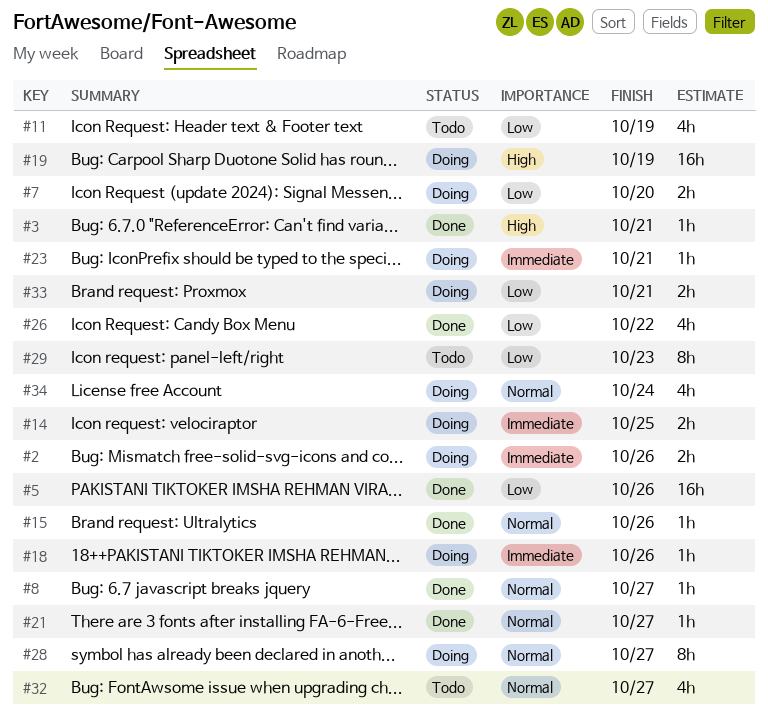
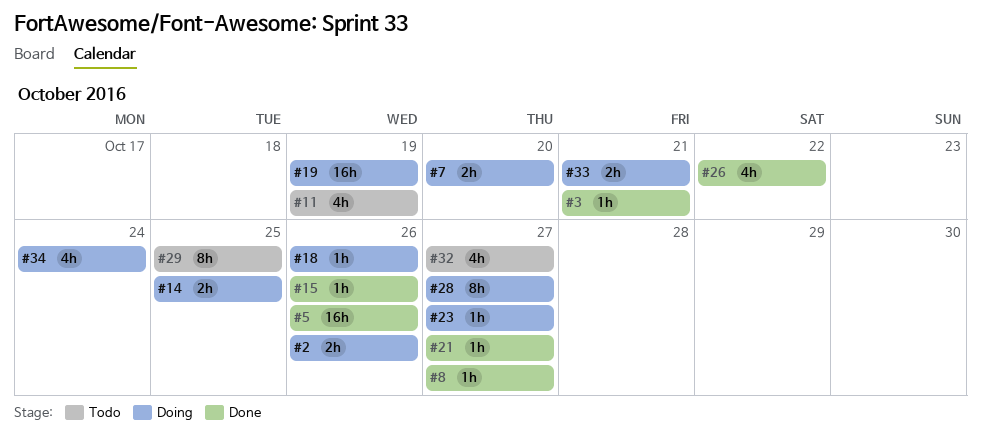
#23, due: Oct 21 -> Oct 27
#29, due: Oct 23 -> Oct 25

